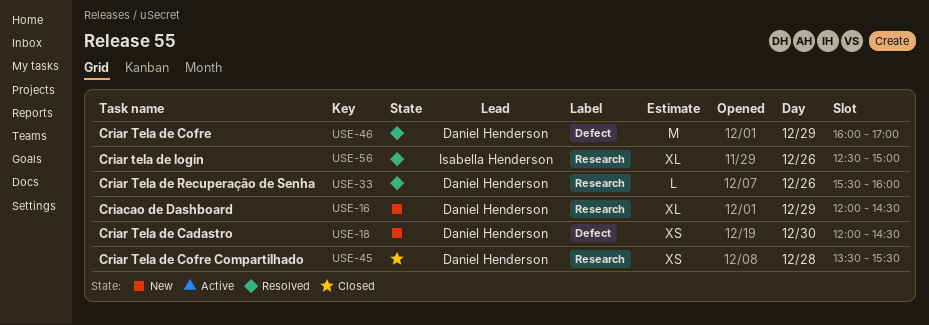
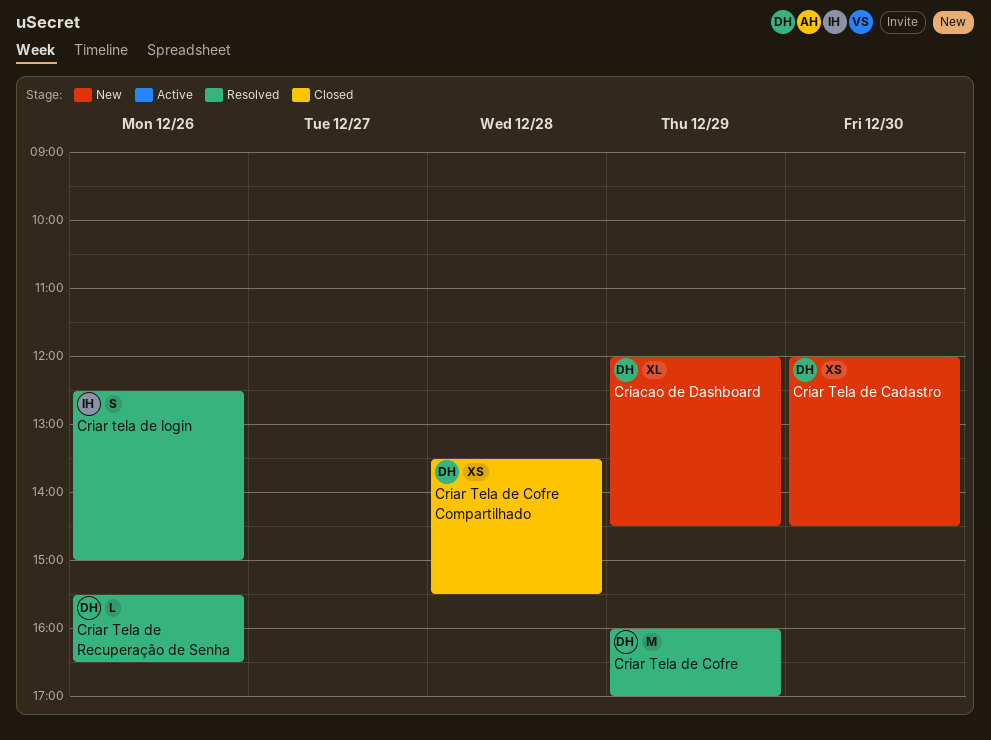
Criar tela de login, estimate: XL -> S
Criar Tela de Recuperação de Senha, ends: 16:00 -> 16:30

